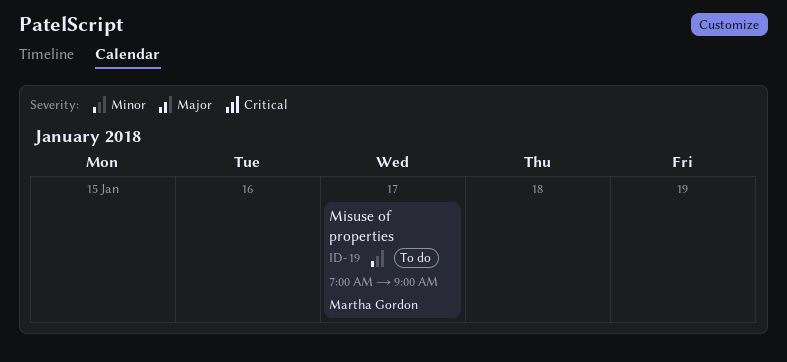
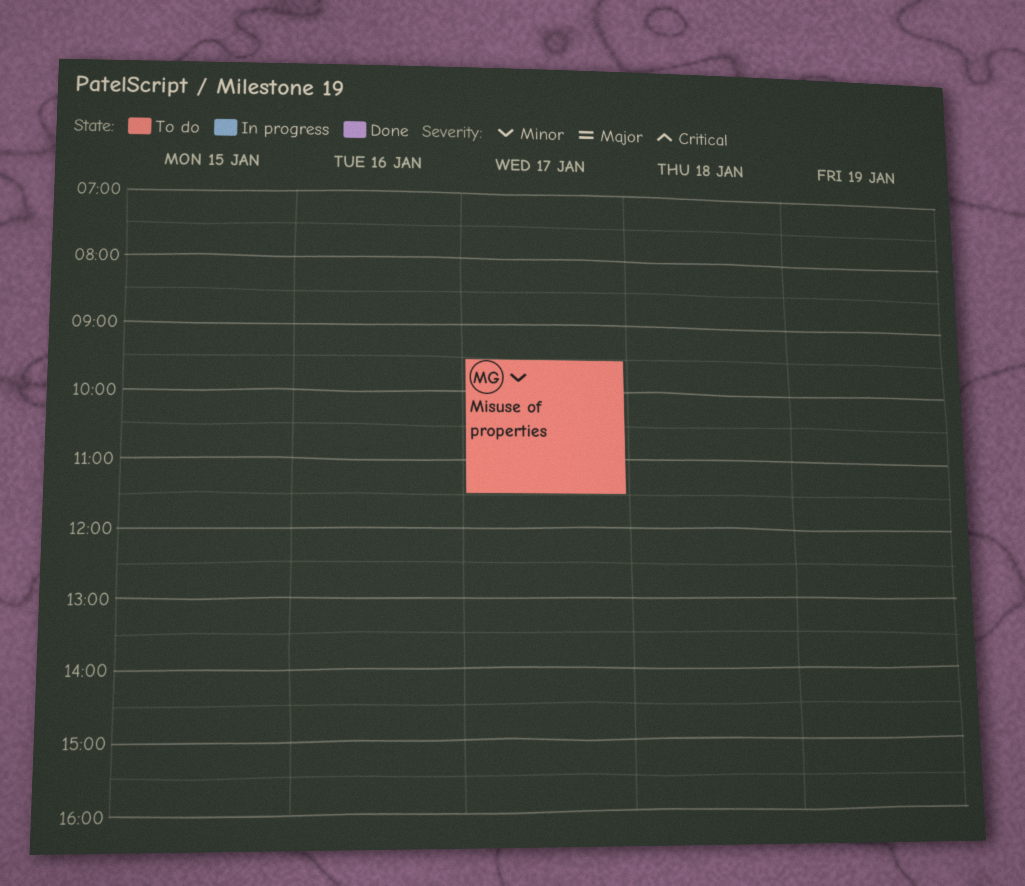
Misuse of properties, begins: 07:00 -> 09:30
Misuse of properties, ends: 09:00 -> 11:30

